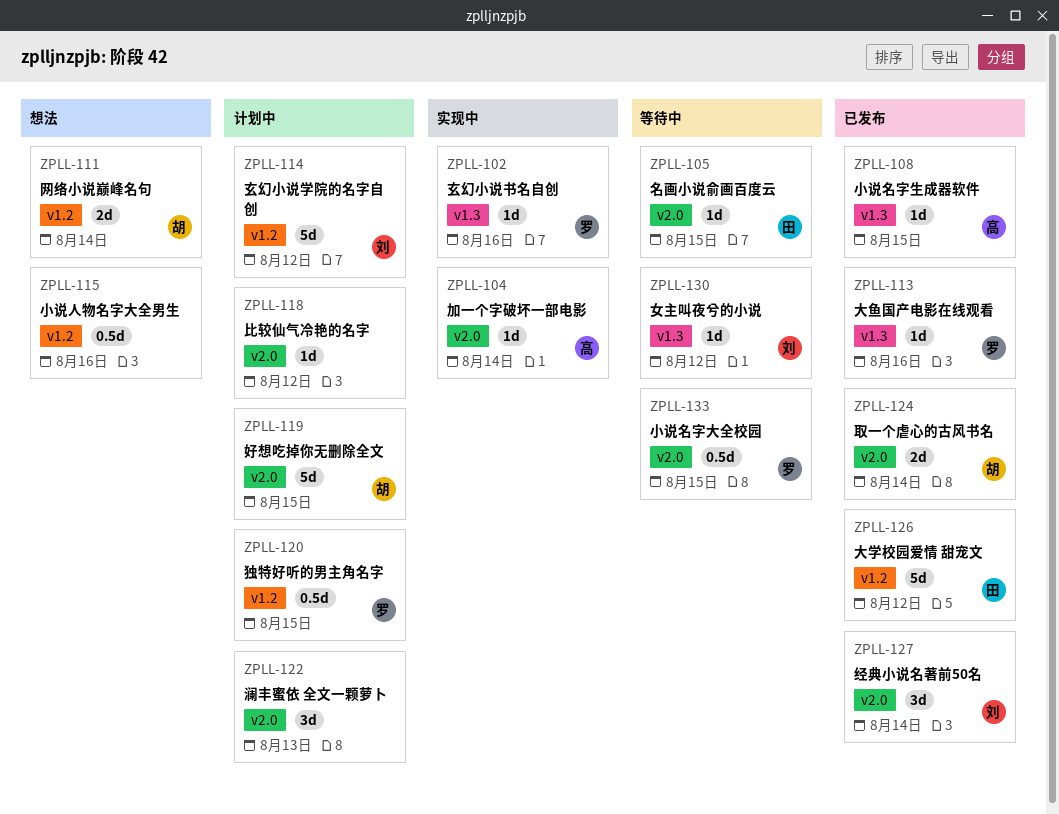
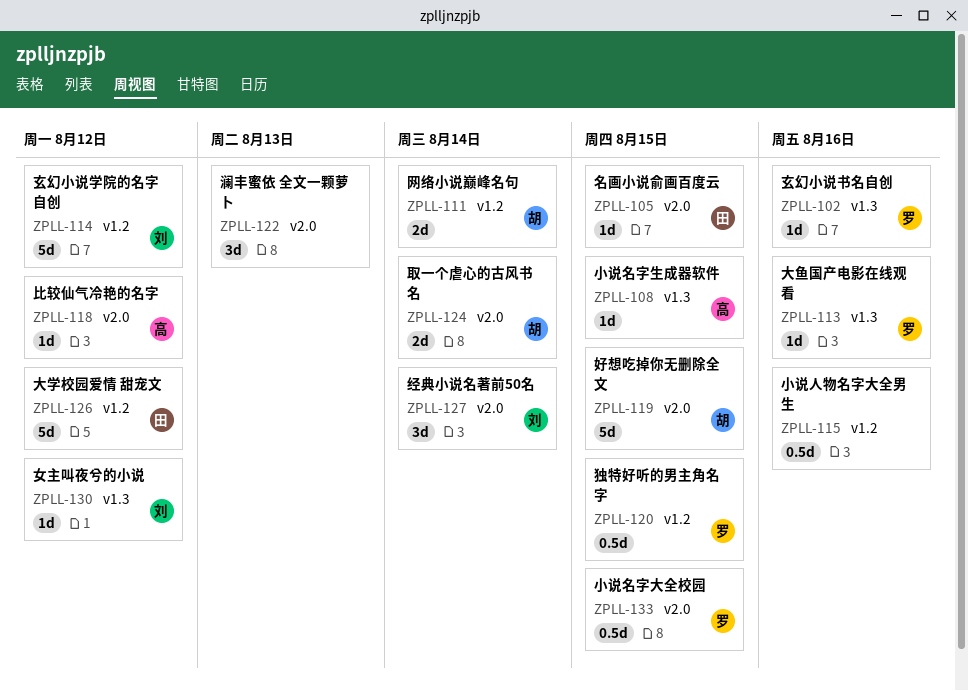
ZPLL-104: present -> none
ZPLL-118, owner: none -> 高

